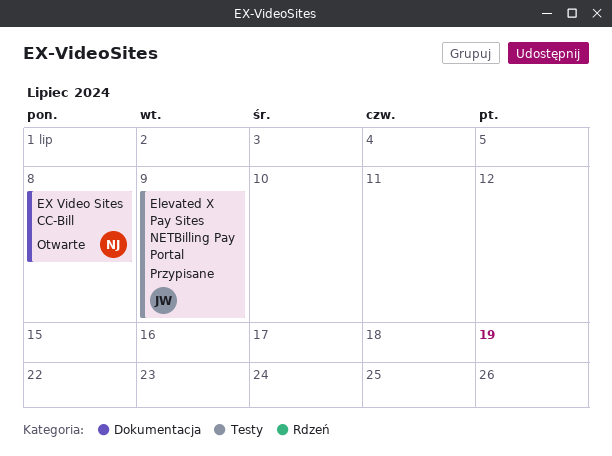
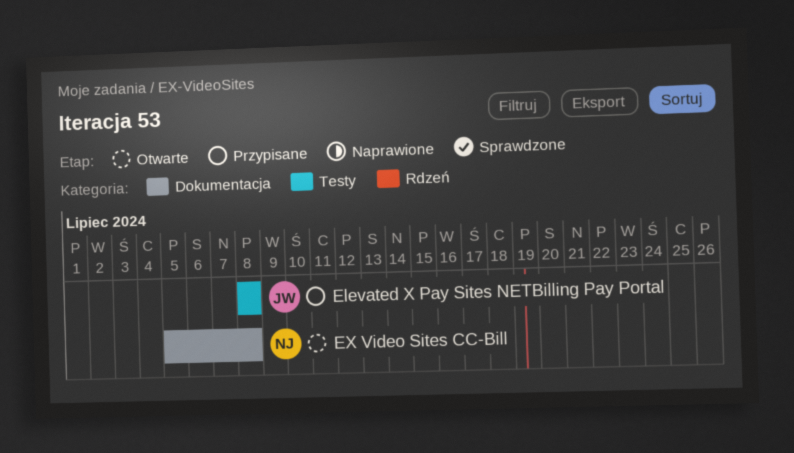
Elevated X Pay Sites NETBilling Pay Portal, due: Jul 9 -> Jul 8

